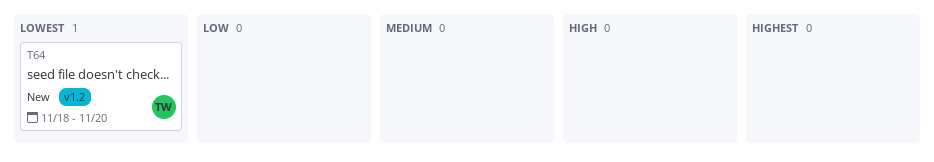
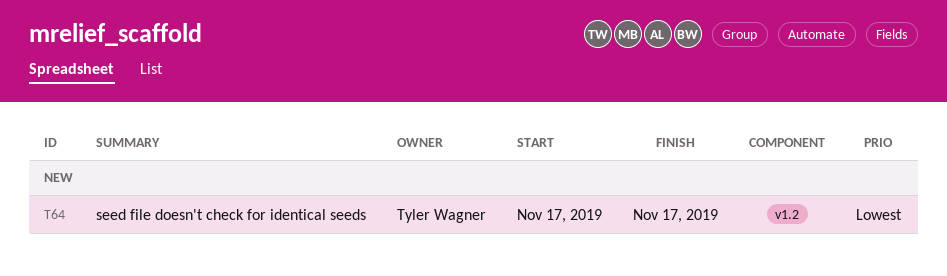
T64, start: Nov 18 -> Nov 17
T64, due: Nov 20 -> Nov 17

